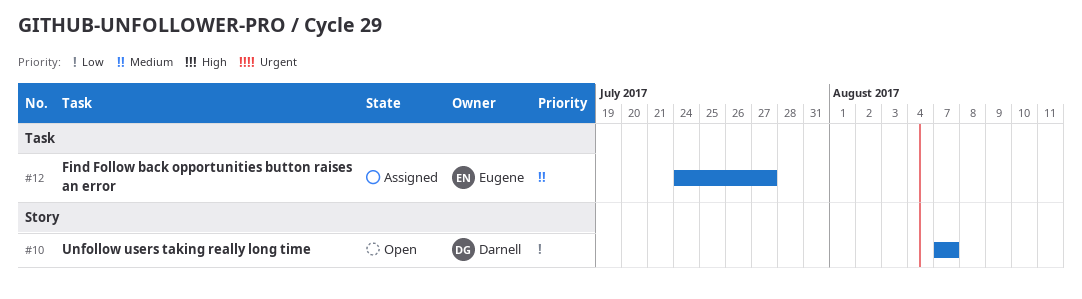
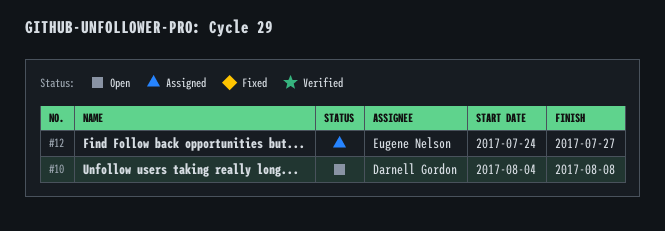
#10, start: Aug 7 -> Aug 4
#10, due: Aug 7 -> Aug 8

